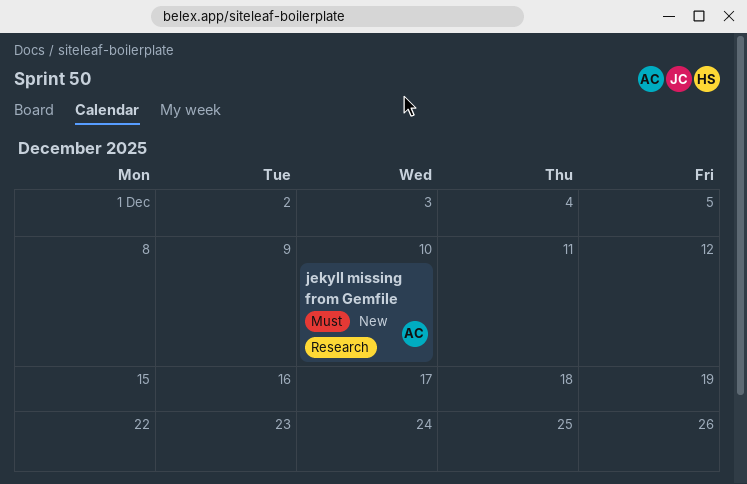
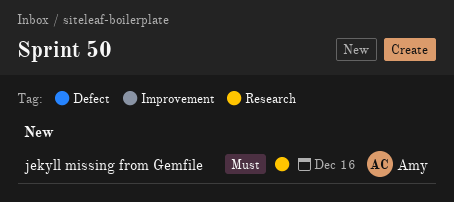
jekyll missing from Gemfile, due: Dec 10 -> Dec 16

